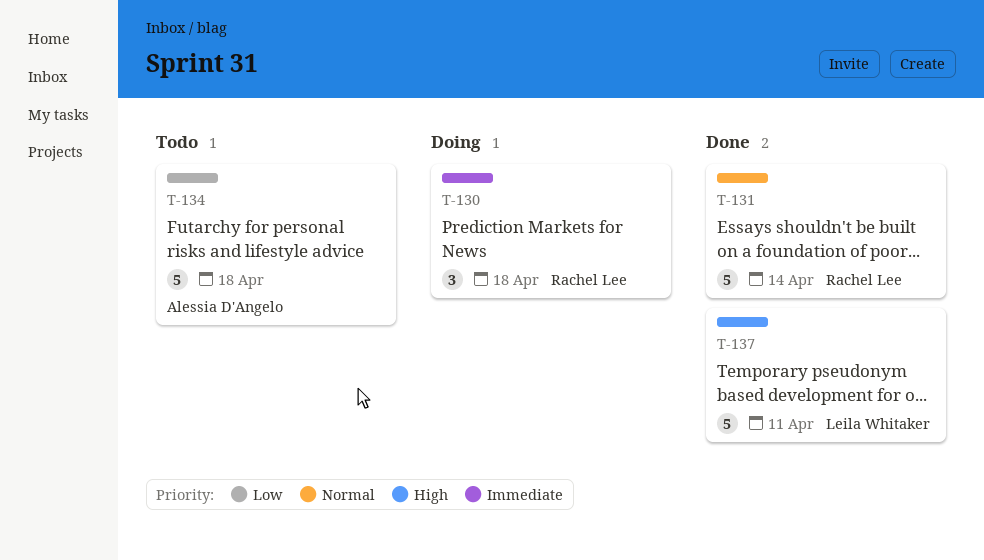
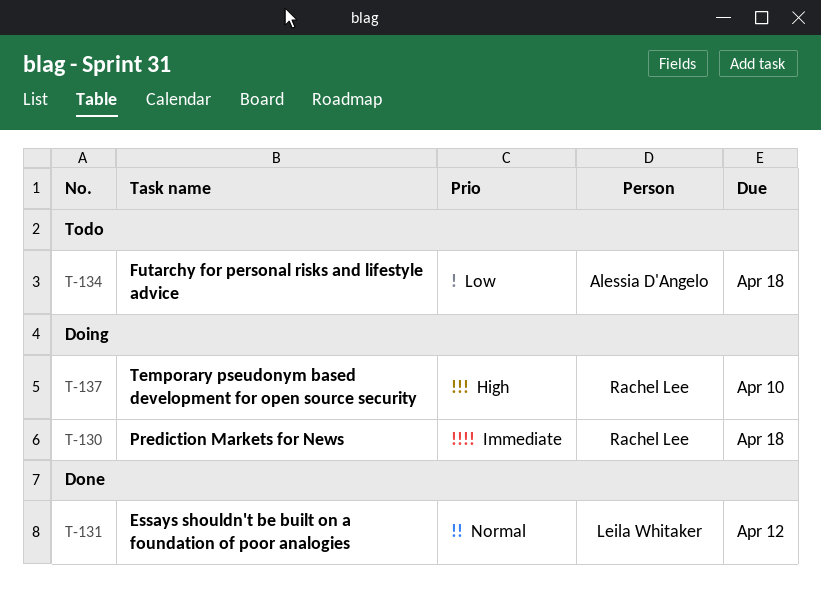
T-131, owner: Rachel Lee -> Leila Whitaker
T-131, due: Apr 14 -> Apr 12
T-137, status: Done -> Doing
T-137, owner: Leila Whitaker -> Rachel Lee
T-137, due: Apr 11 -> Apr 10

